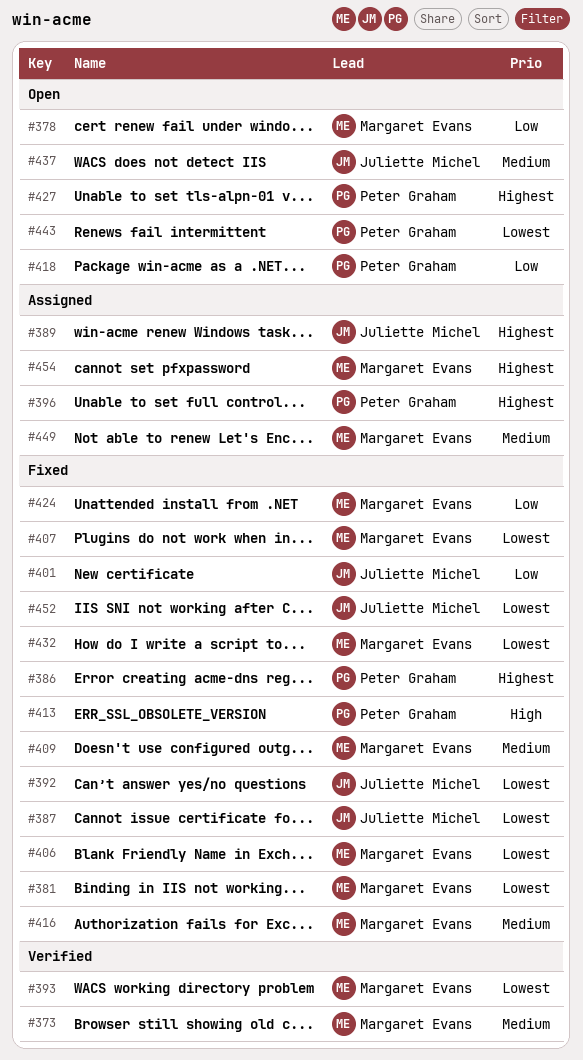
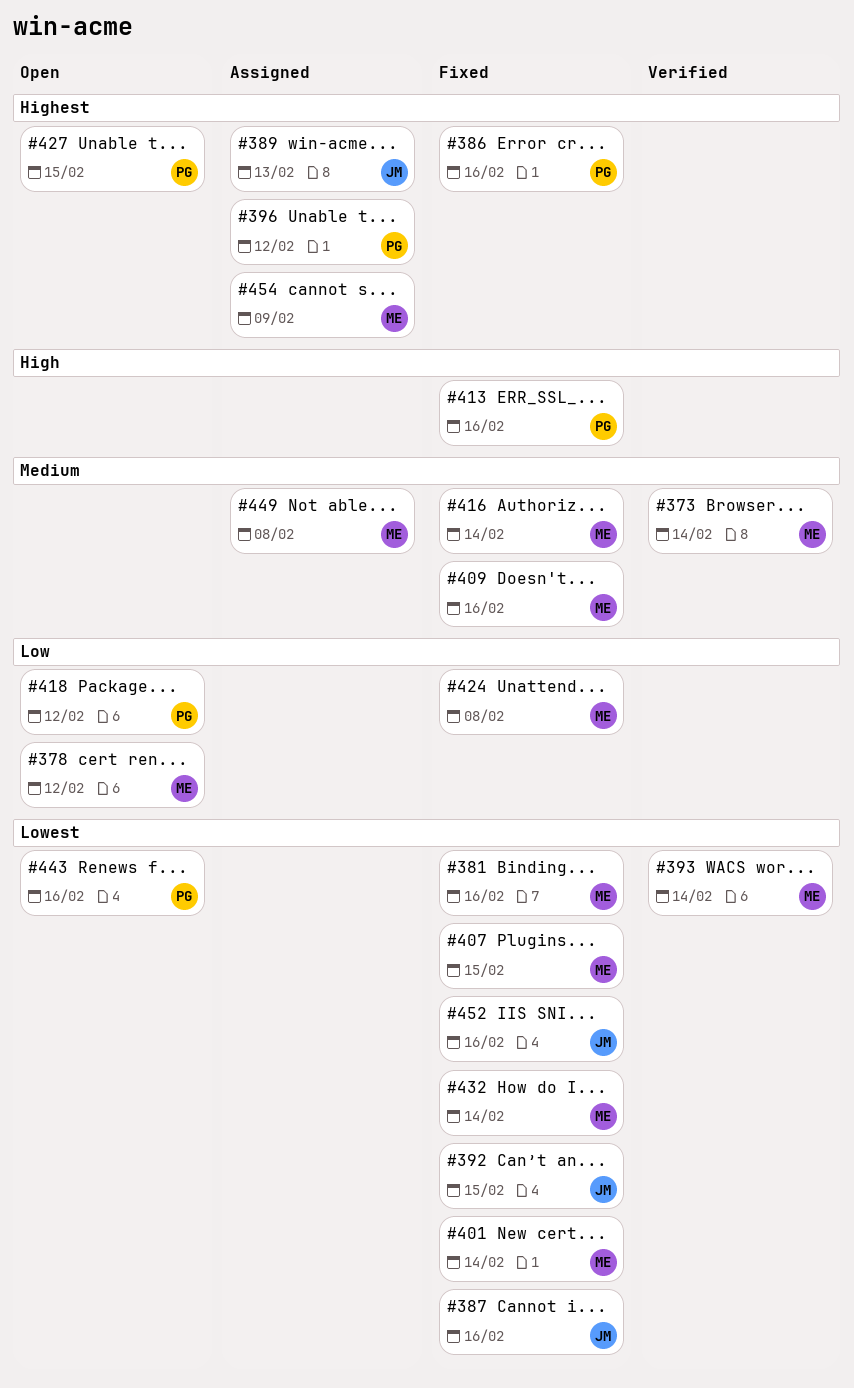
#401, owner: Juliette Michel -> Margaret Evans
#401, priority: Low -> Lowest
#406: present -> none
#437: present -> none

